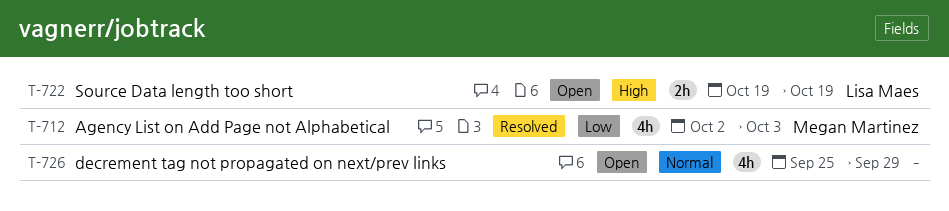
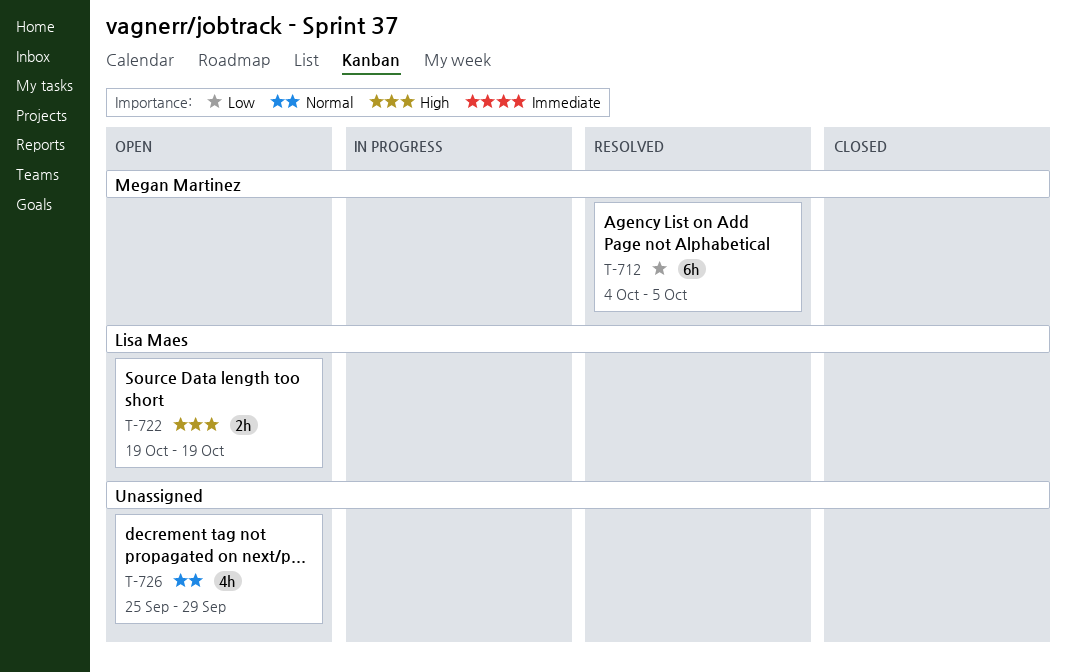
T-712, estimate: 4h -> 6h
T-712, start: Oct 2 -> Oct 4
T-712, due: Oct 3 -> Oct 5

